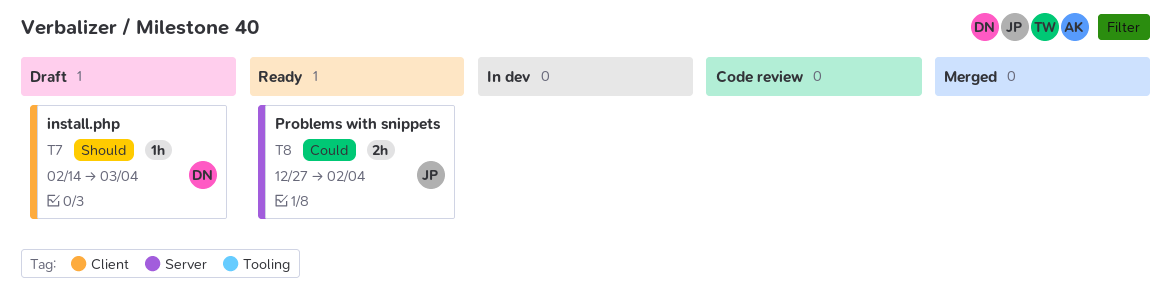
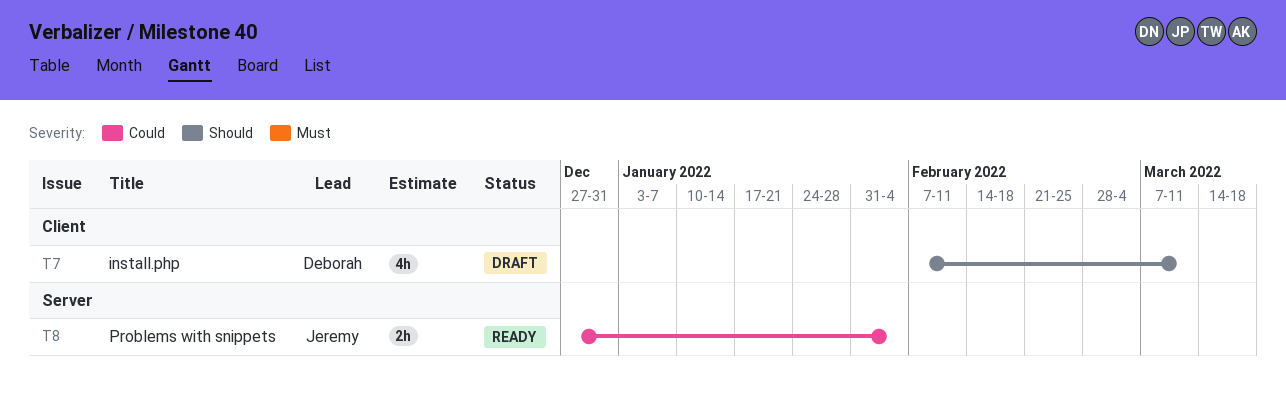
T7, estimate: 1h -> 4h
T7, start: Feb 14 -> Feb 7
T7, due: Mar 4 -> Mar 11

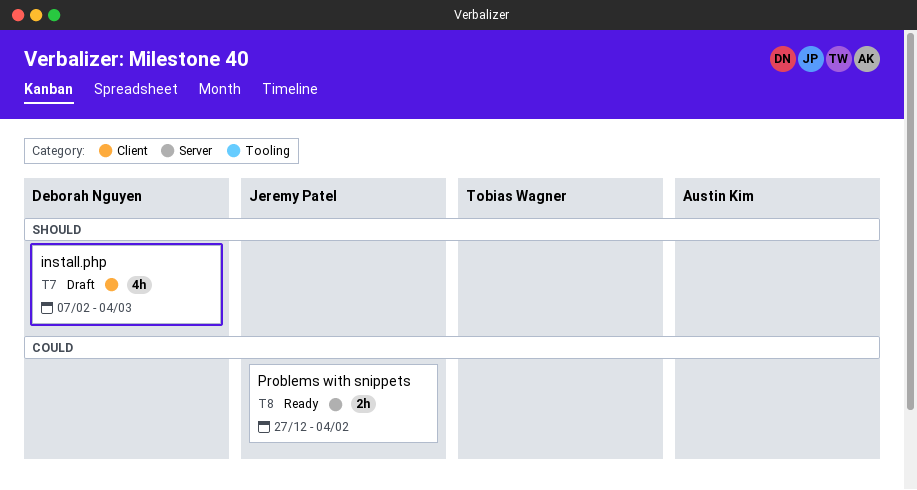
T7, due: Mar 11 -> Mar 4

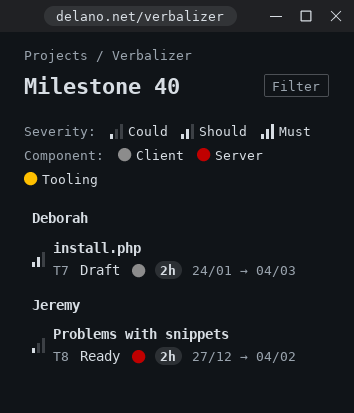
T7, estimate: 4h -> 2h
T7, start: Feb 7 -> Jan 24

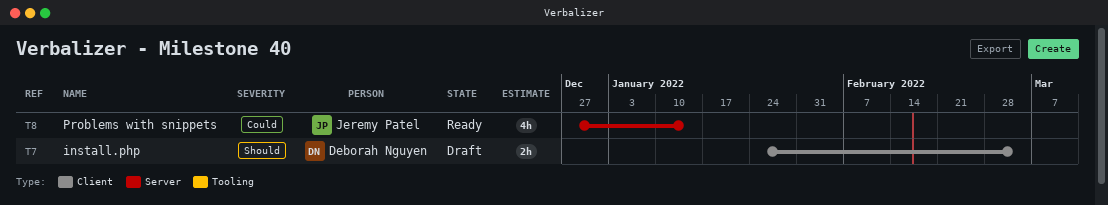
T8, estimate: 2h -> 4h
T8, due: Feb 4 -> Jan 14

